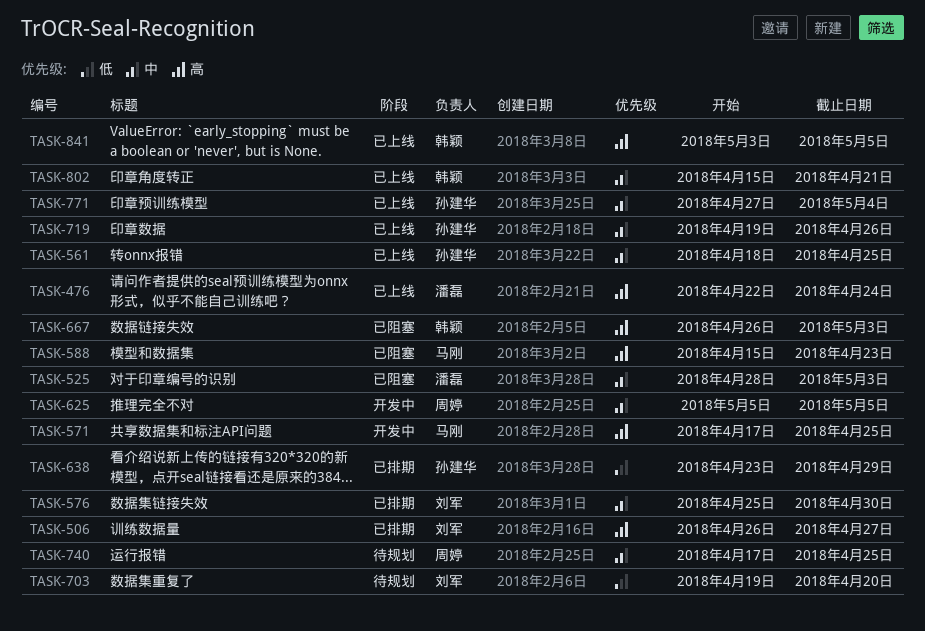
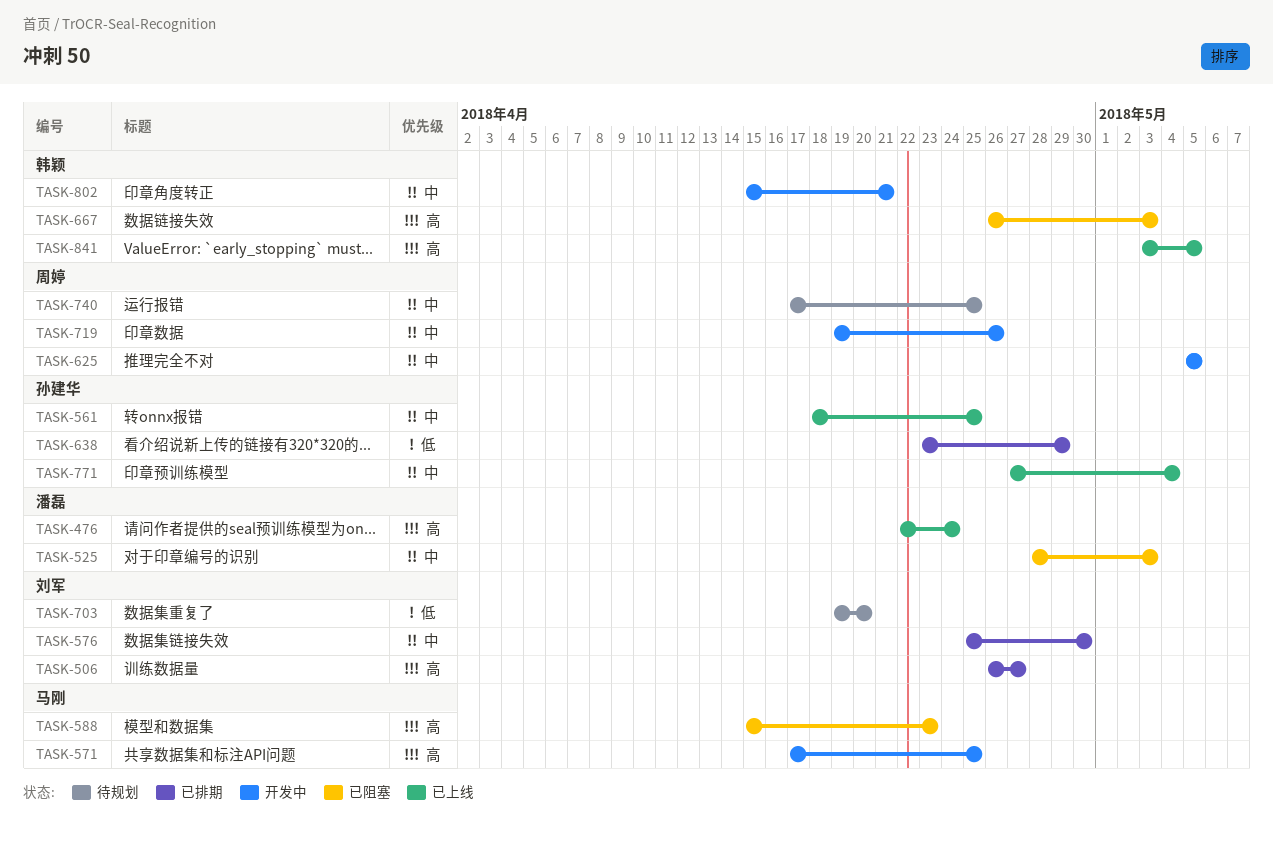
TASK-719, status: 已上线 -> 开发中
TASK-719, owner: 孙建华 -> 周婷
TASK-802, status: 已上线 -> 开发中

